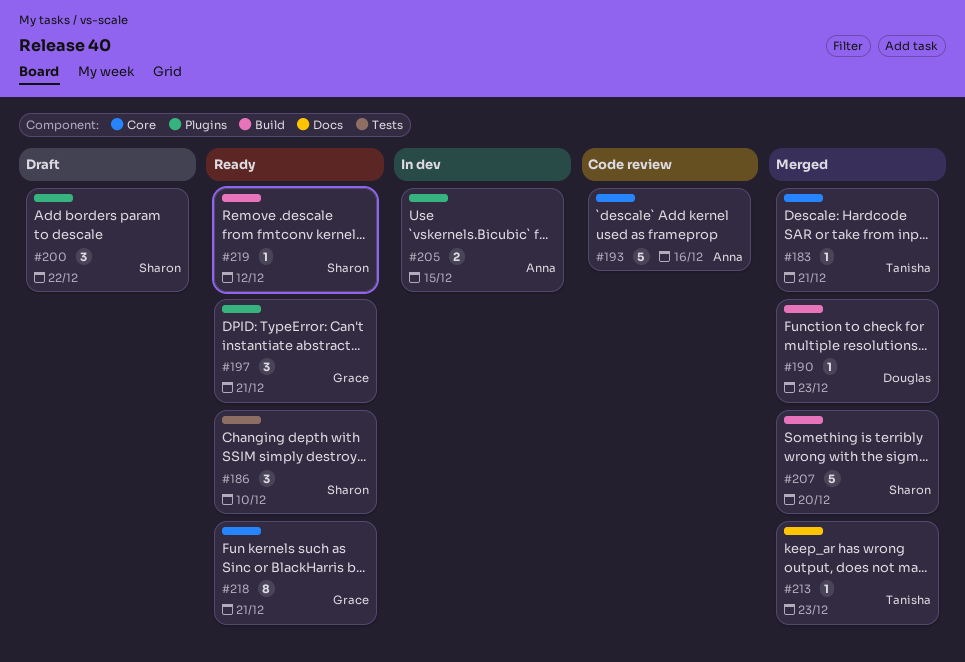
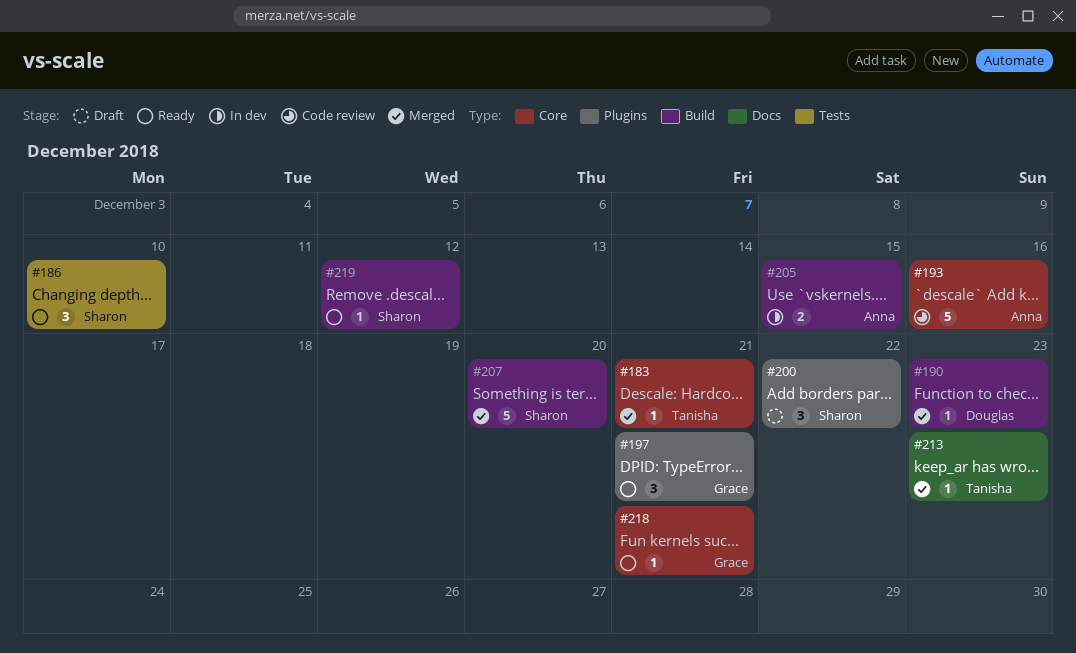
#205, label: Plugins -> Build
#218, estimate: 8 -> 1

